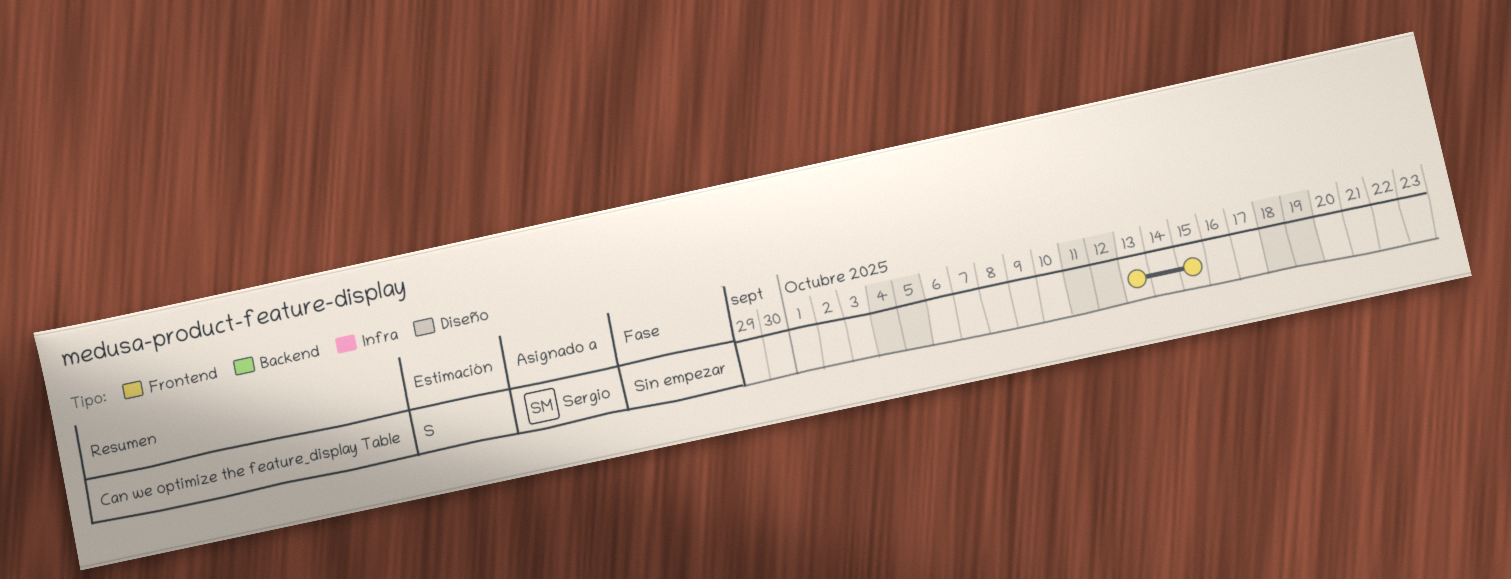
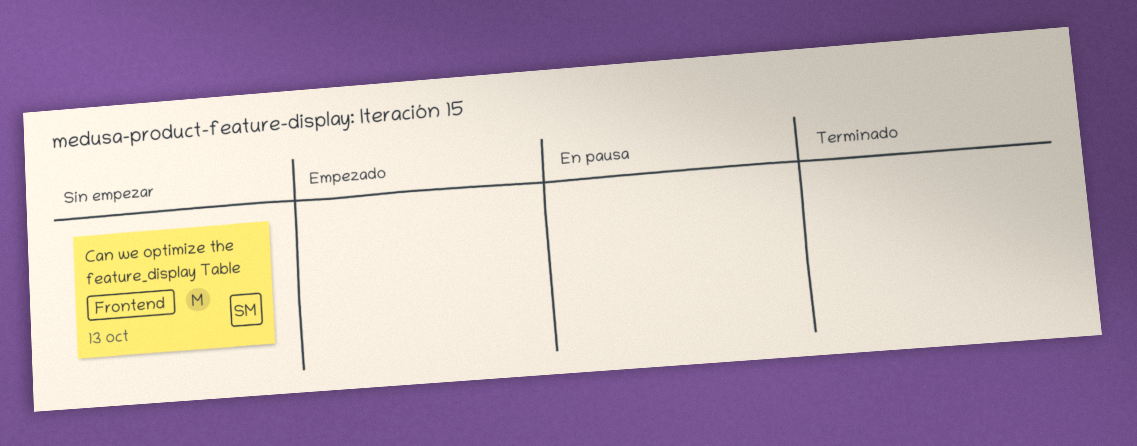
Can we optimize the feature_display Table, estimate: S -> M
Can we optimize the feature_display Table, due: Oct 15 -> Oct 13

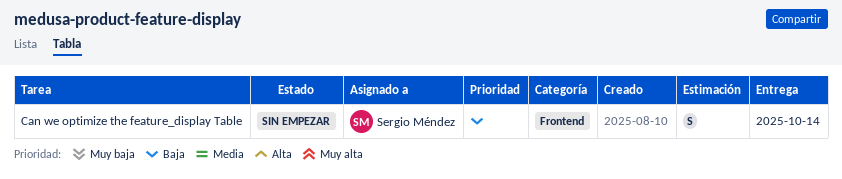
Can we optimize the feature_display Table, estimate: M -> S
Can we optimize the feature_display Table, due: Oct 13 -> Oct 14

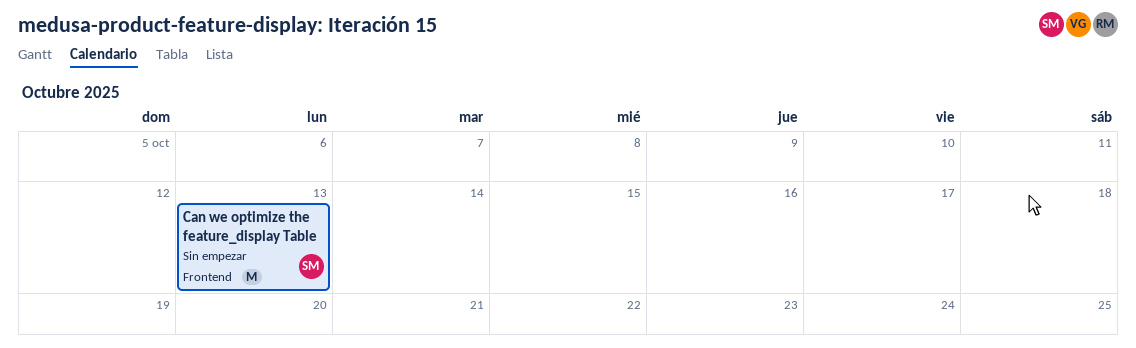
Can we optimize the feature_display Table, estimate: S -> M
Can we optimize the feature_display Table, due: Oct 14 -> Oct 13

